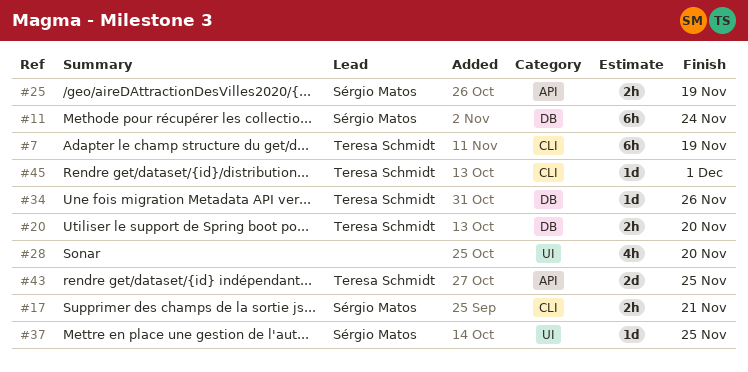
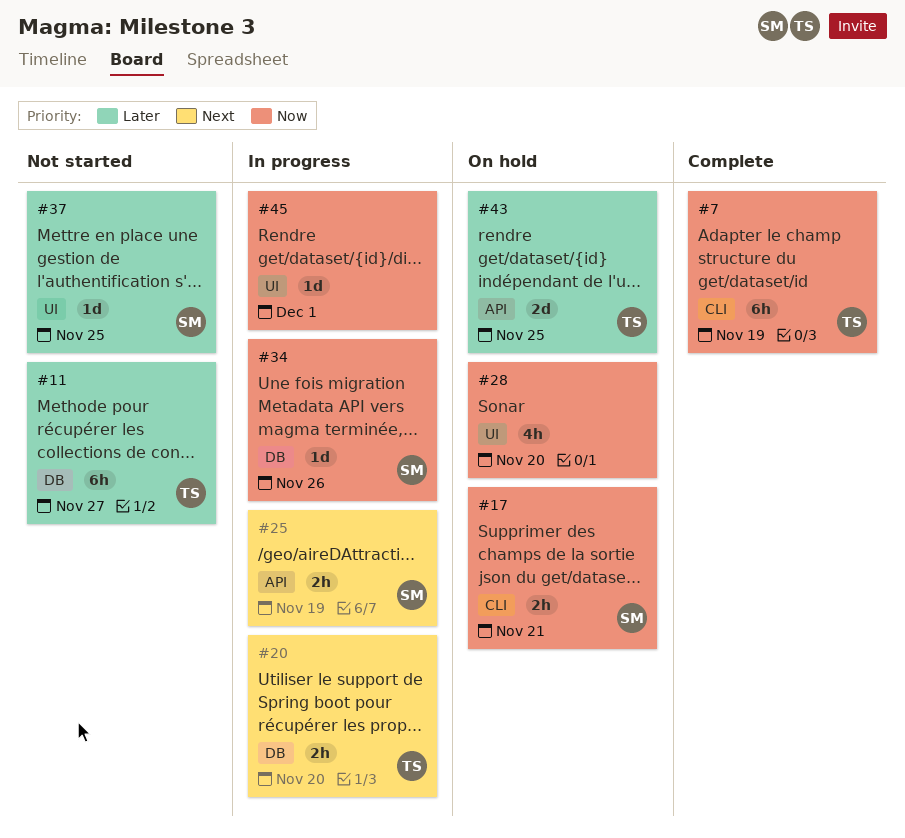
#11, owner: Sérgio Matos -> Teresa Schmidt
#11, due: Nov 24 -> Nov 27
#34, owner: Teresa Schmidt -> Sérgio Matos
#45, owner: Teresa Schmidt -> none
#45, label: CLI -> UI

